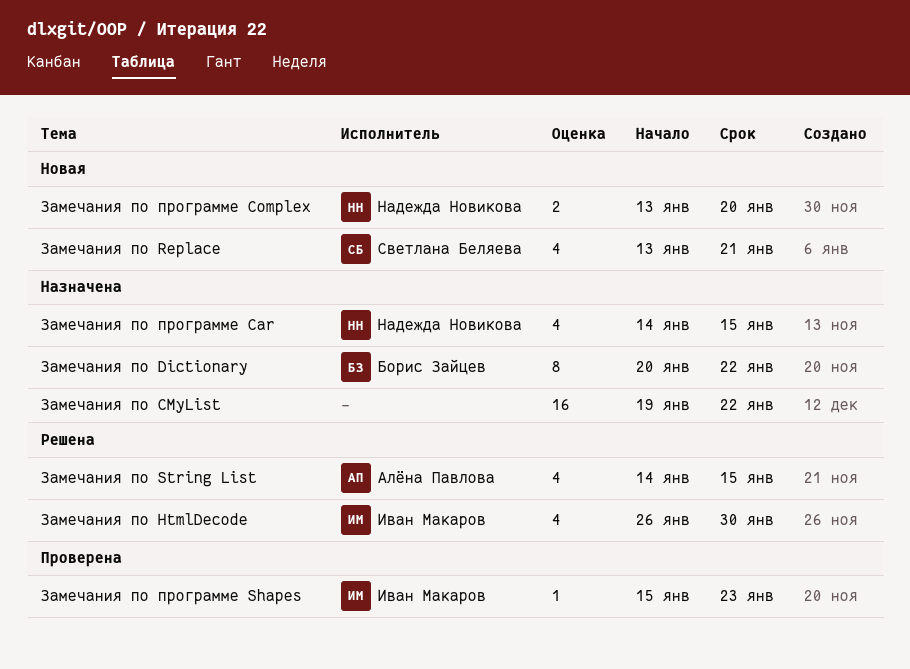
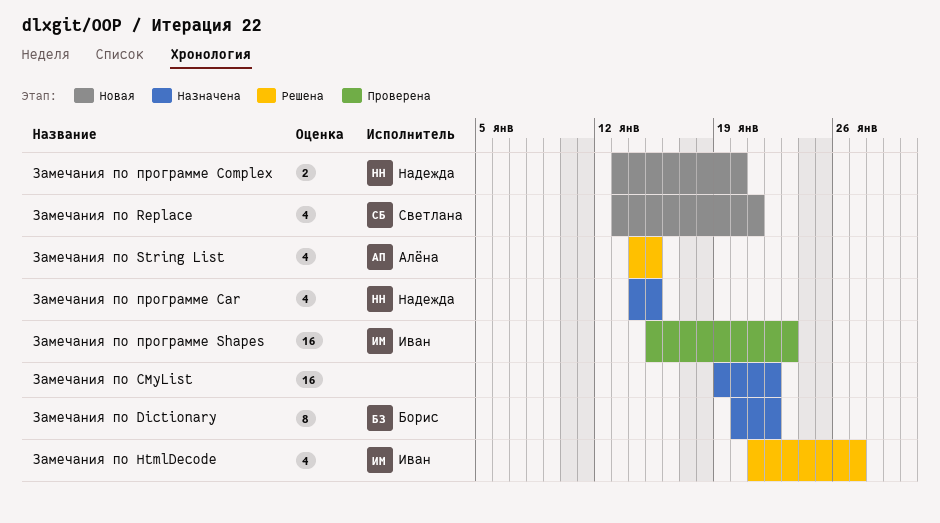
Замечания по HtmlDecode, start: Jan 26 -> Jan 21
Замечания по HtmlDecode, due: Jan 30 -> Jan 27
Замечания по программе Shapes, estimate: 1 -> 16

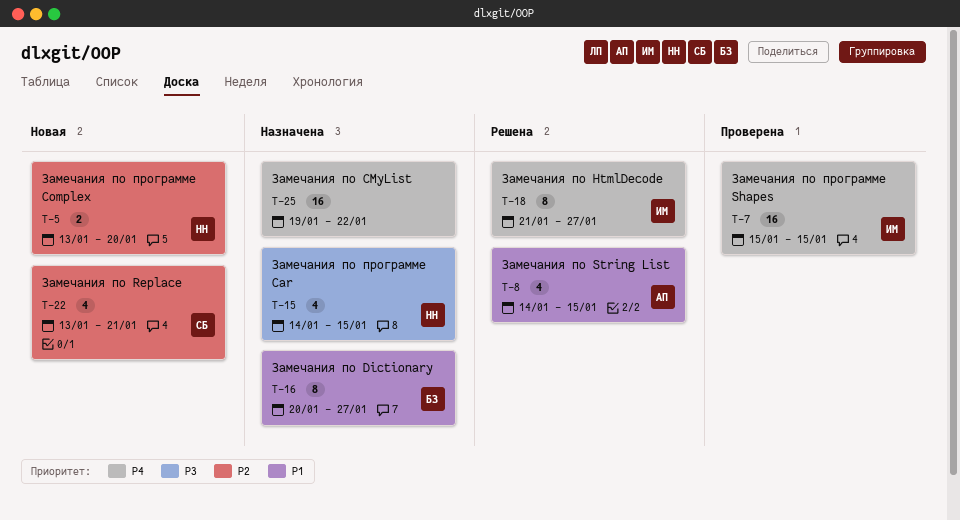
Замечания по Dictionary, due: Jan 22 -> Jan 27
Замечания по HtmlDecode, estimate: 4 -> 8
Замечания по программе Shapes, due: Jan 23 -> Jan 15

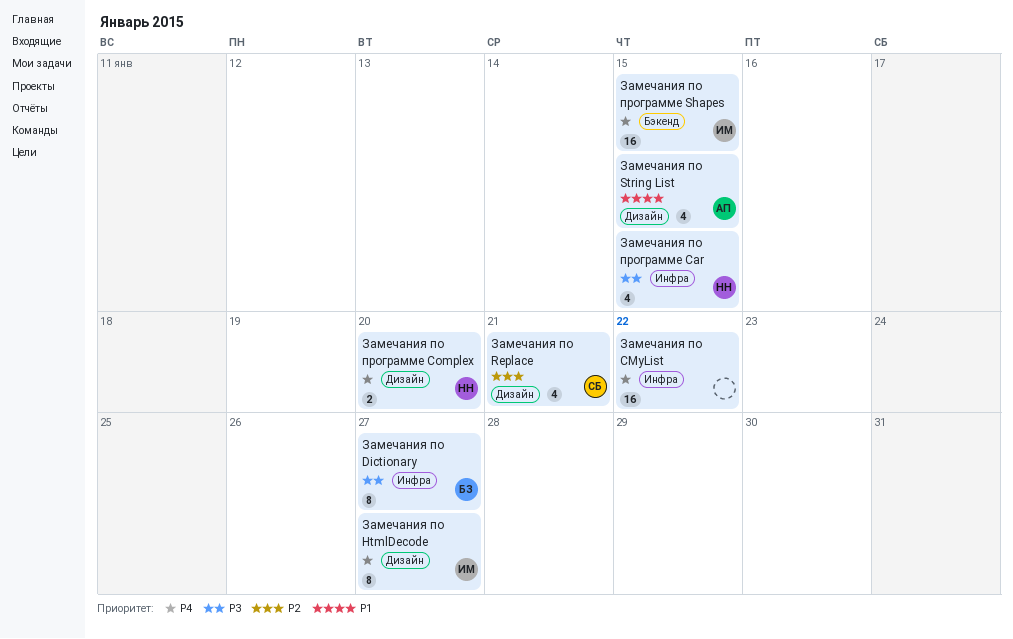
Замечания по Dictionary, priority: P1 -> P3
Замечания по программе Complex, priority: P2 -> P4

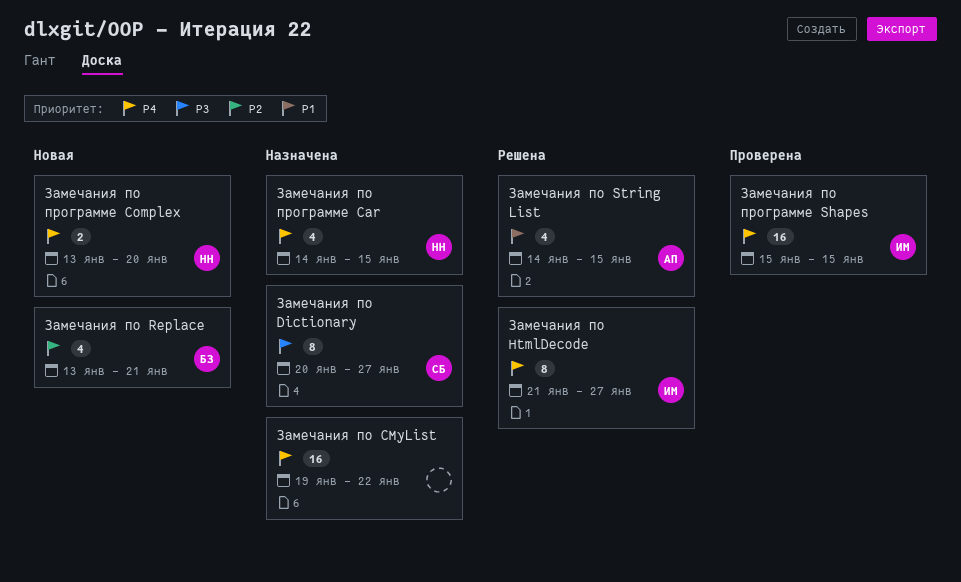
Замечания по Dictionary, owner: БЗ -> СБ
Замечания по Replace, owner: СБ -> БЗ
Замечания по программе Car, priority: P3 -> P4

